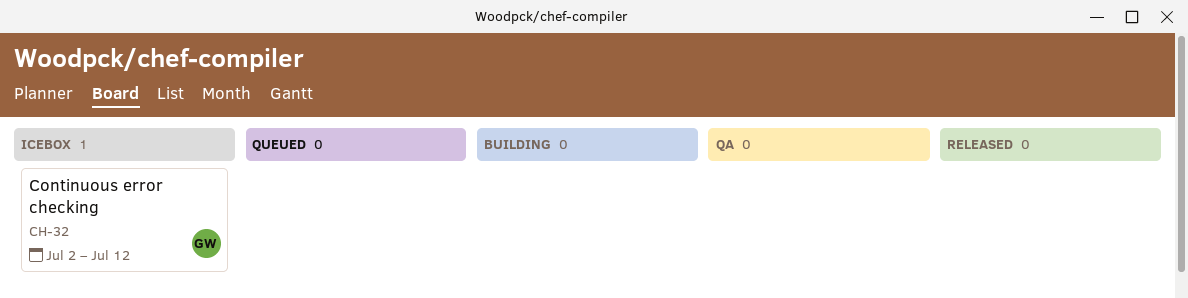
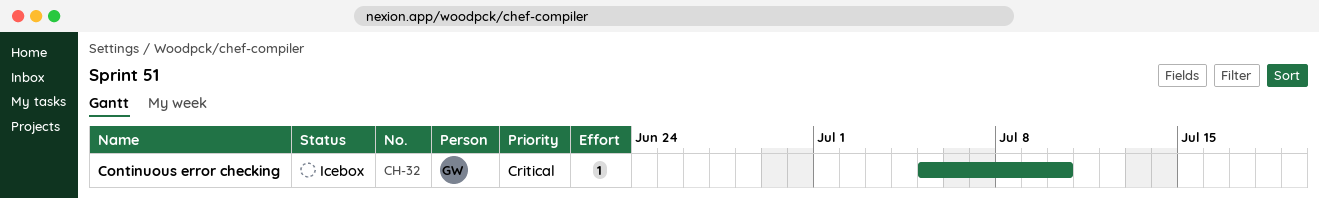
CH-32, start: Jul 2 -> Jul 5
CH-32, due: Jul 12 -> Jul 10

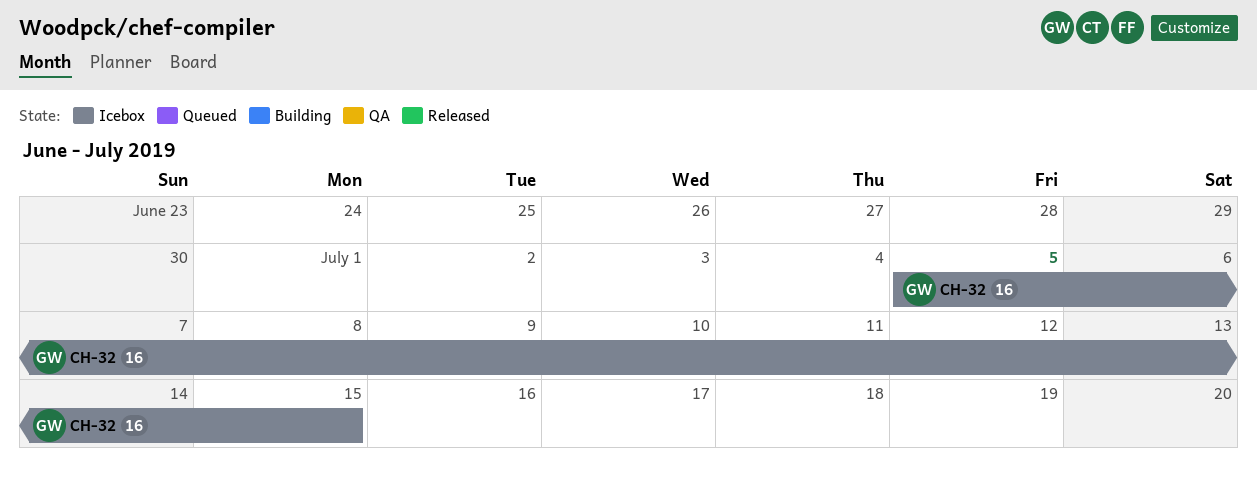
CH-32, estimate: 1 -> 16
CH-32, due: Jul 10 -> Jul 15

